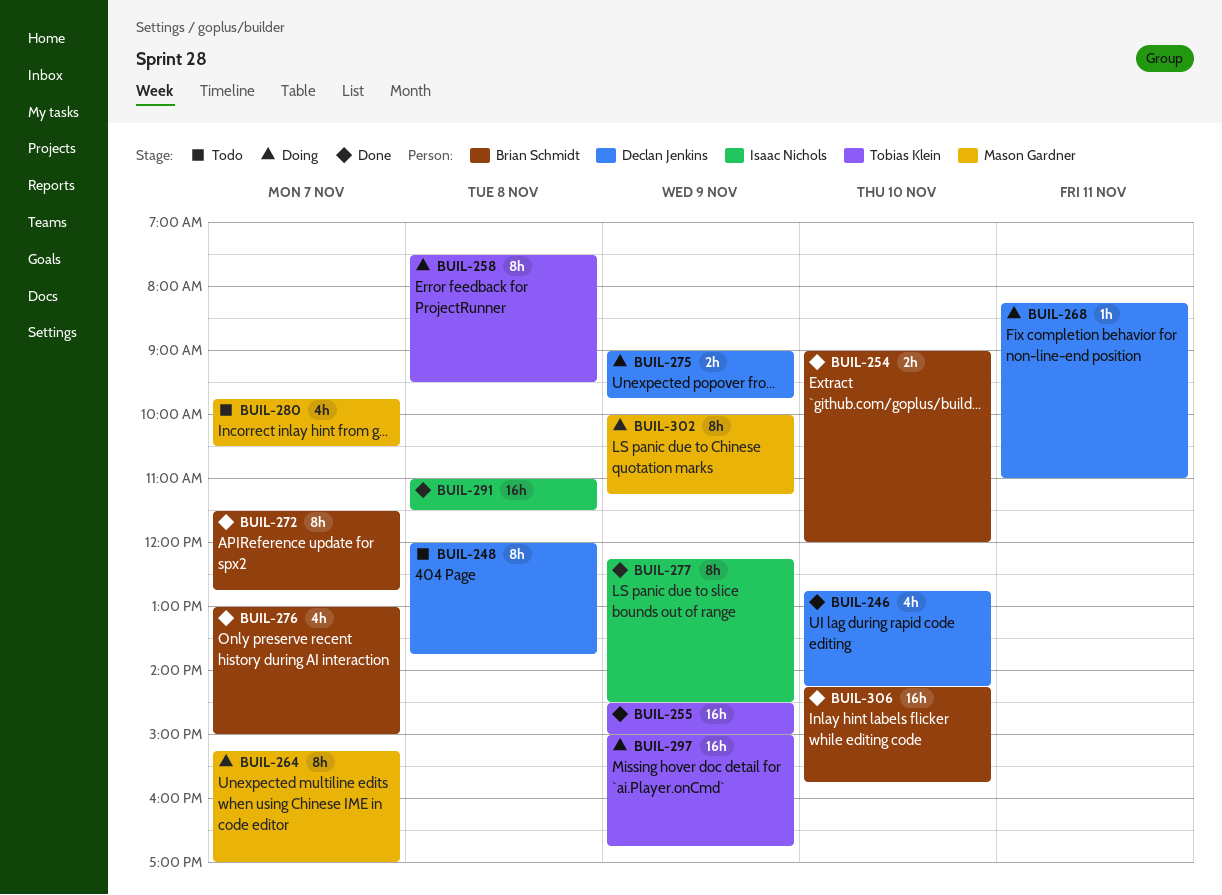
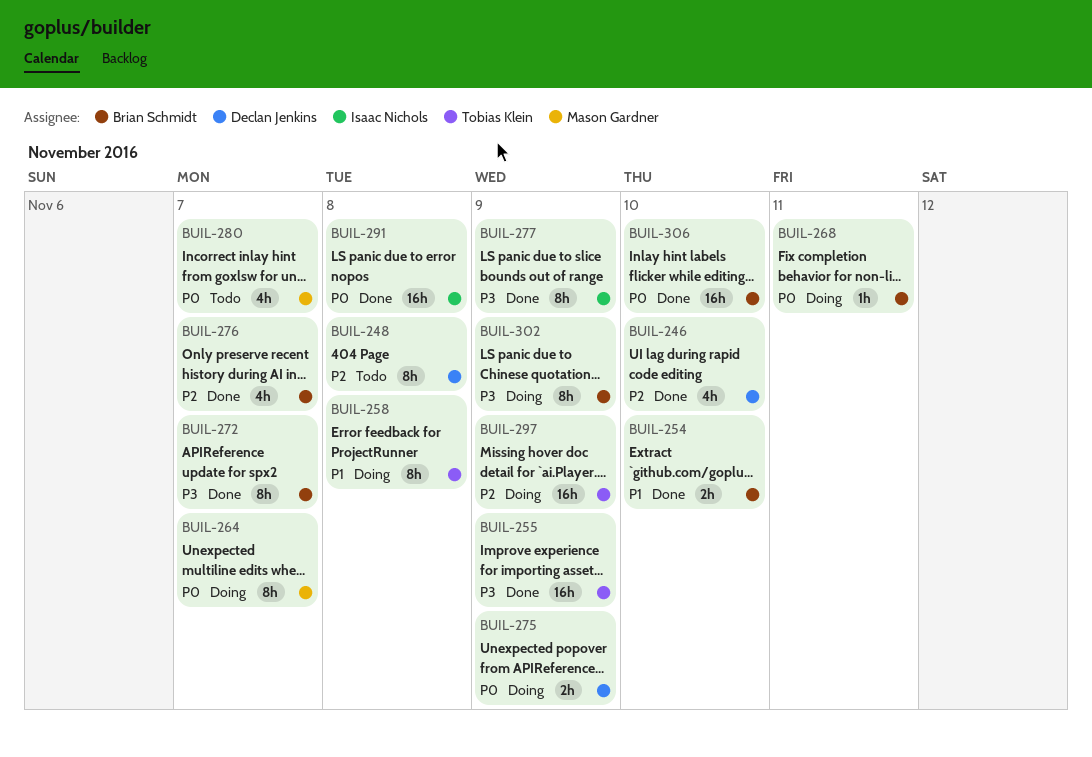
BUIL-268, owner: Declan Jenkins -> Brian Schmidt
BUIL-302, owner: Mason Gardner -> Brian Schmidt

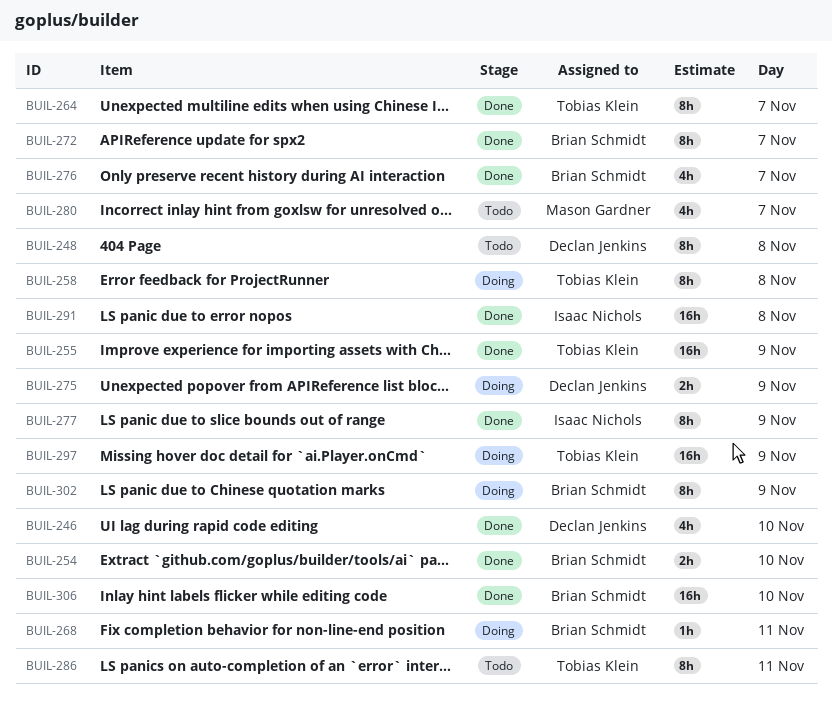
BUIL-264, status: Doing -> Done
BUIL-264, owner: Mason Gardner -> Tobias Klein
BUIL-286: none -> present

